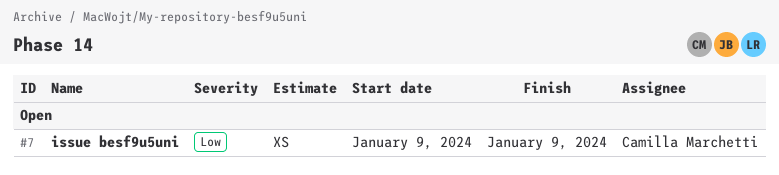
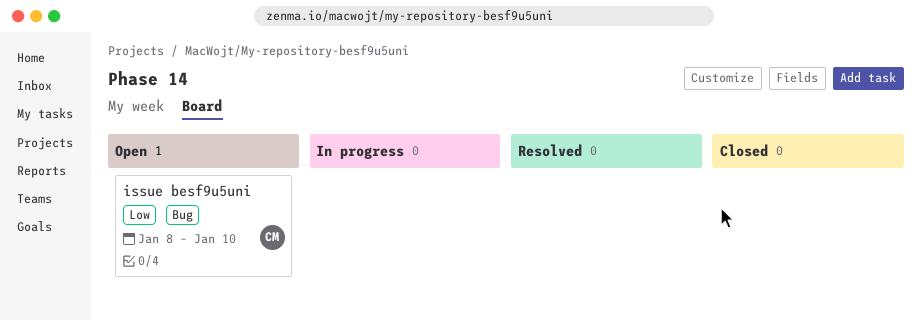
issue besf9u5uni, start: Jan 9 -> Jan 8
issue besf9u5uni, due: Jan 9 -> Jan 10

